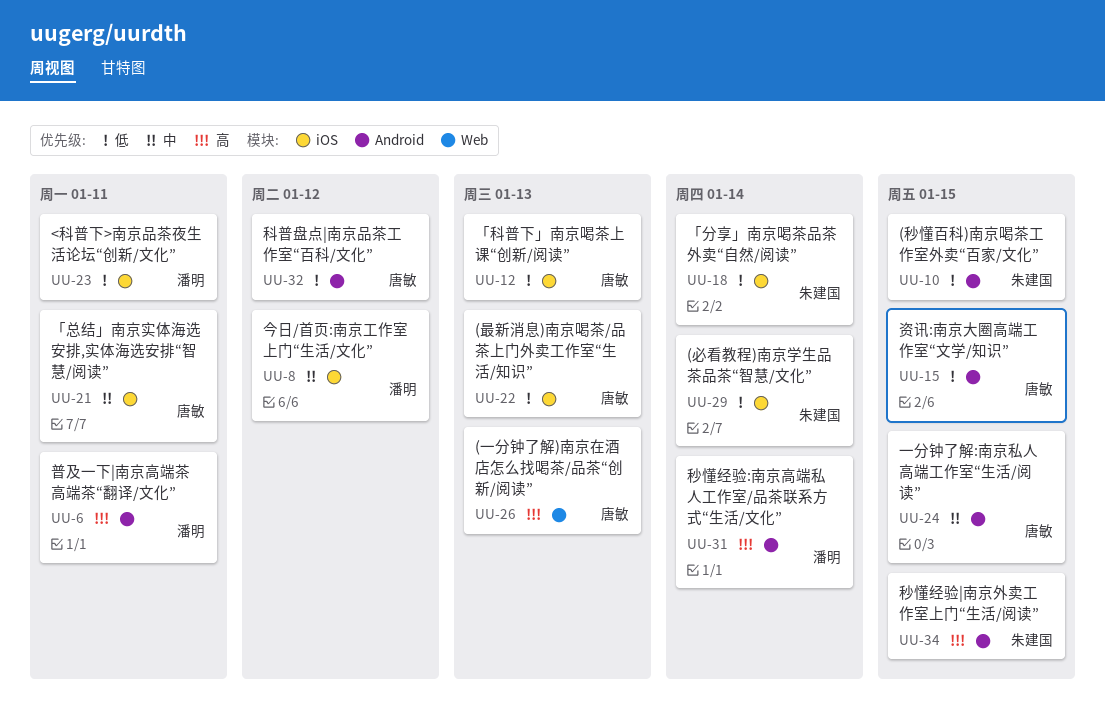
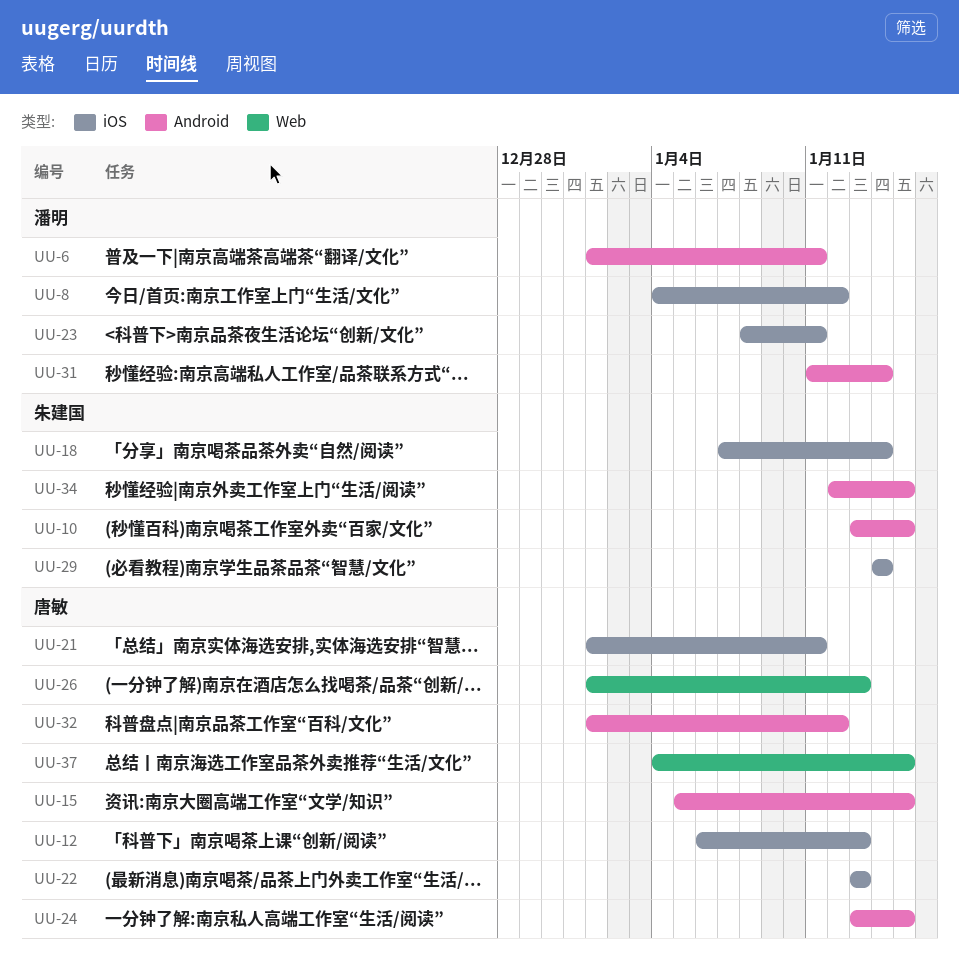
UU-37: none -> present

